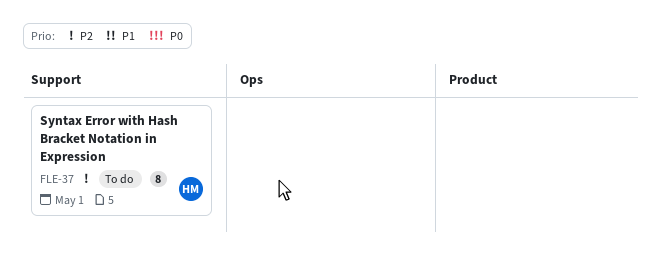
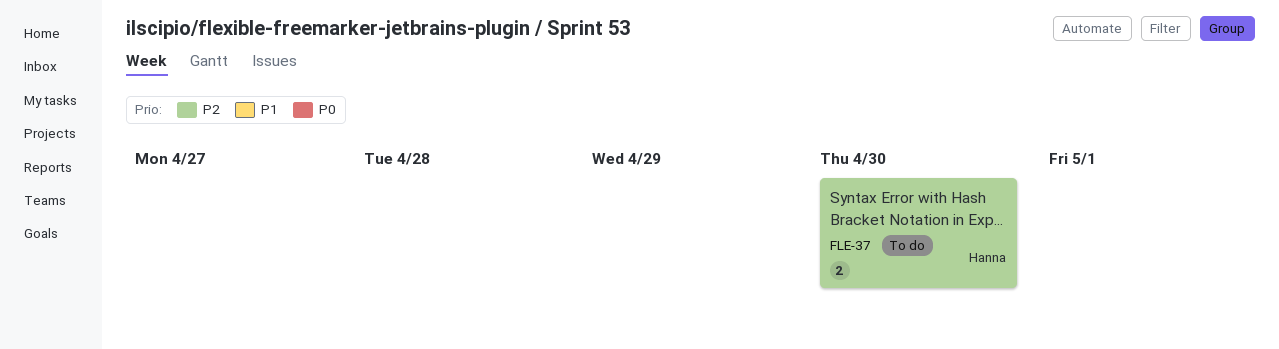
FLE-37, estimate: 8 -> 2
FLE-37, due: May 1 -> Apr 30

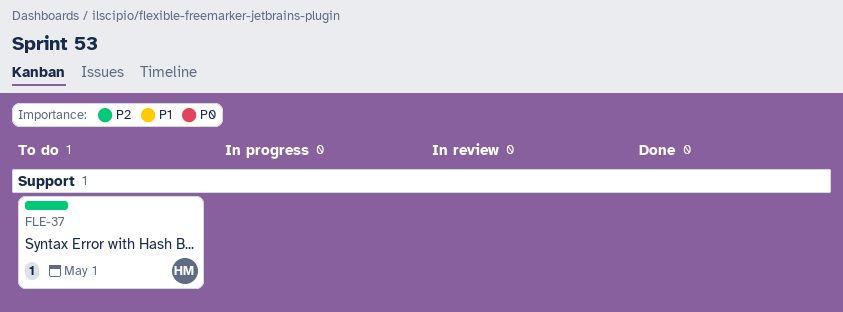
FLE-37, estimate: 2 -> 1
FLE-37, due: Apr 30 -> May 1

